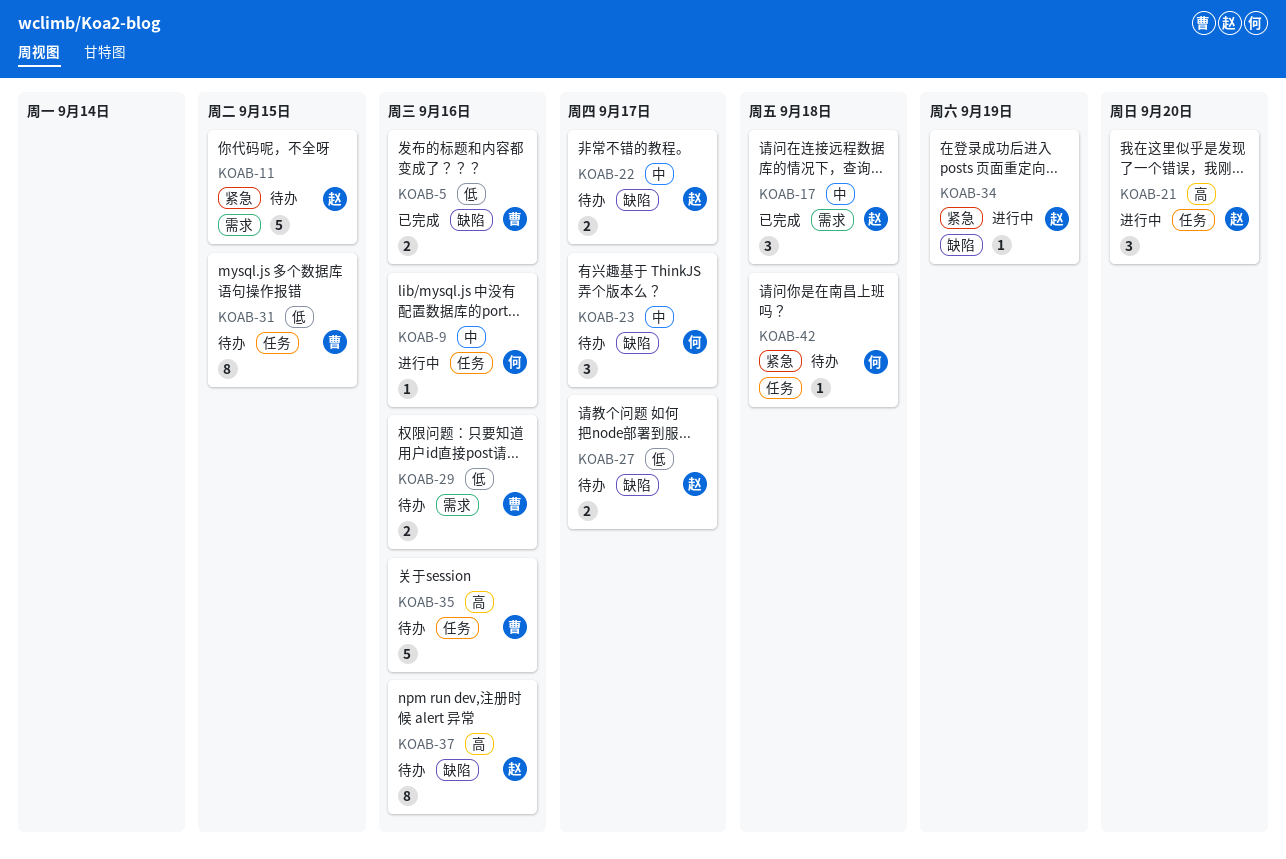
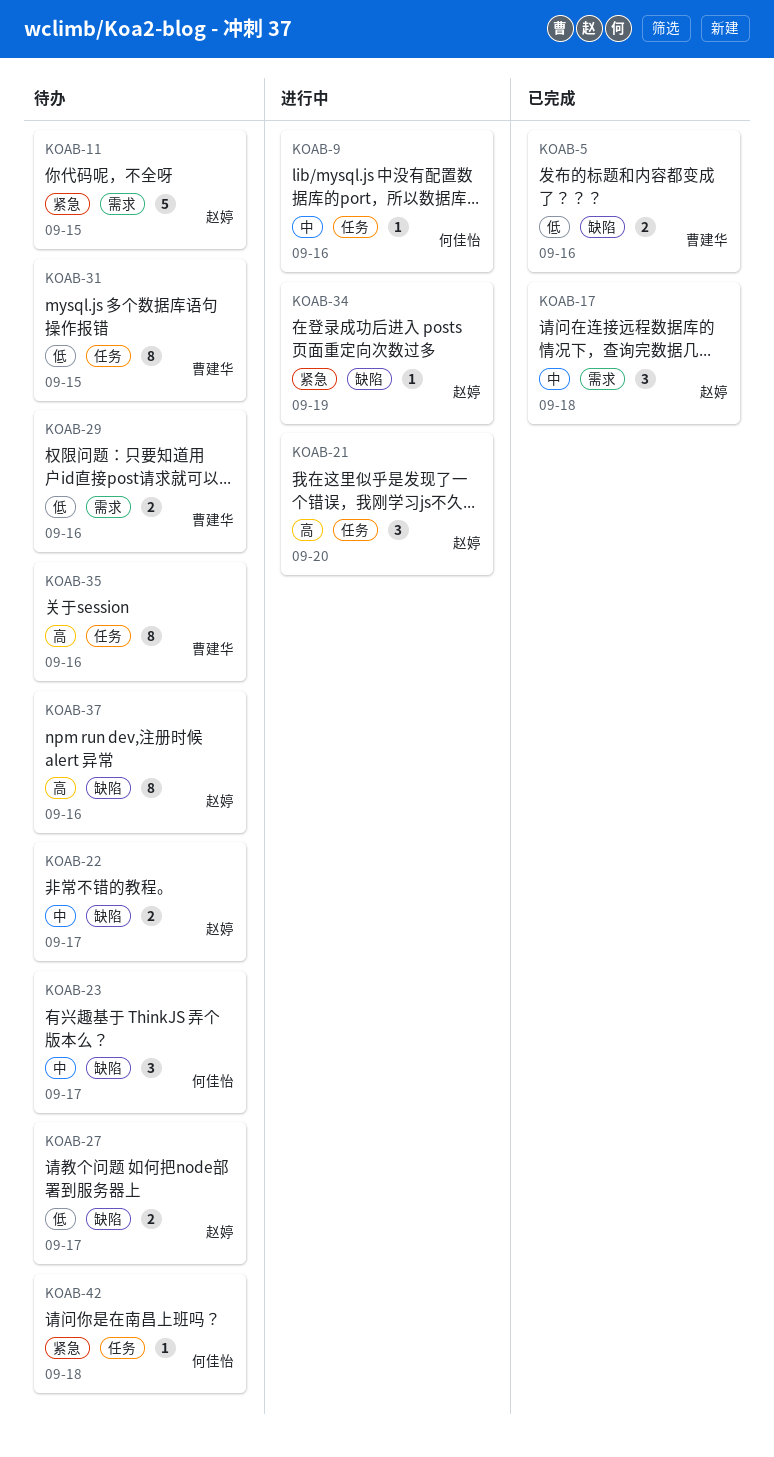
KOAB-35, estimate: 5 -> 8

